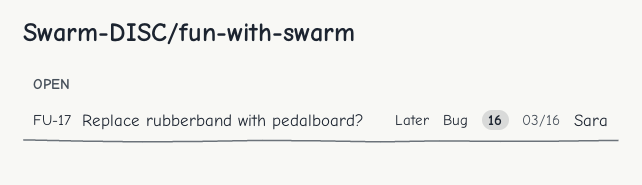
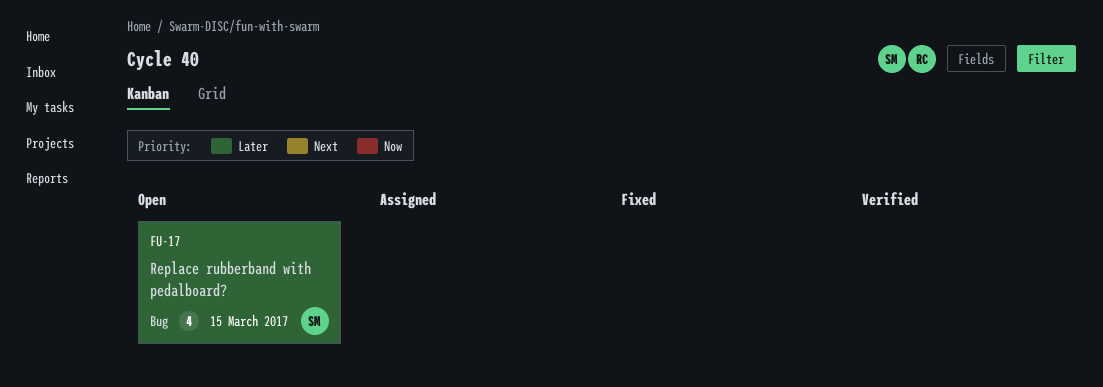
FU-17, estimate: 16 -> 4
FU-17, due: Mar 16 -> Mar 15

